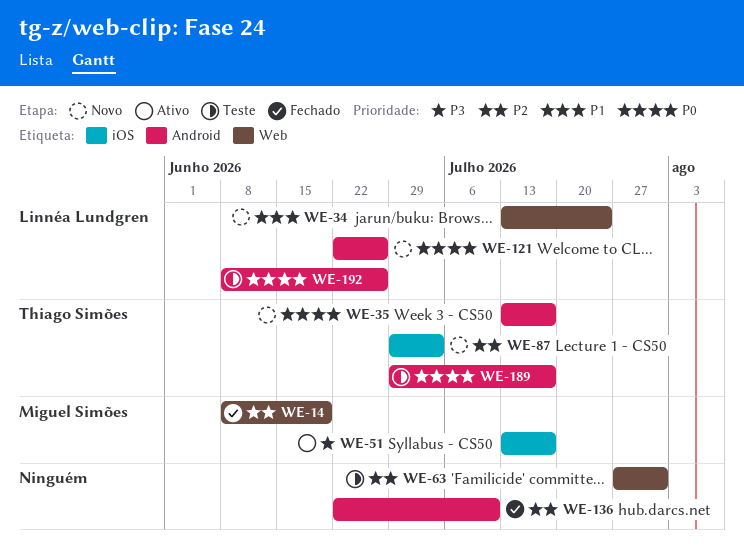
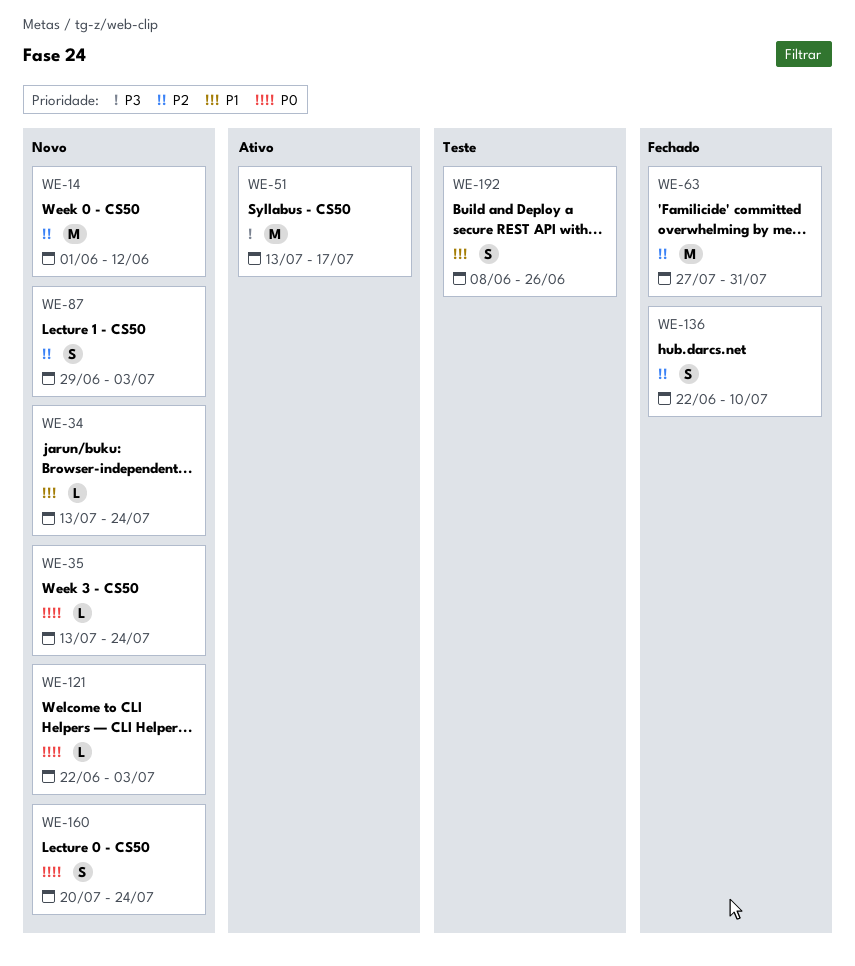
WE-14, status: Fechado -> Novo
WE-14, start: Jun 8 -> Jun 1
WE-14, due: Jun 19 -> Jun 12
WE-35, due: Jul 17 -> Jul 24
WE-63, status: Teste -> Fechado
WE-121, due: Jun 26 -> Jul 3
WE-160: none -> present
WE-189: present -> none
WE-192, priority: P0 -> P1

